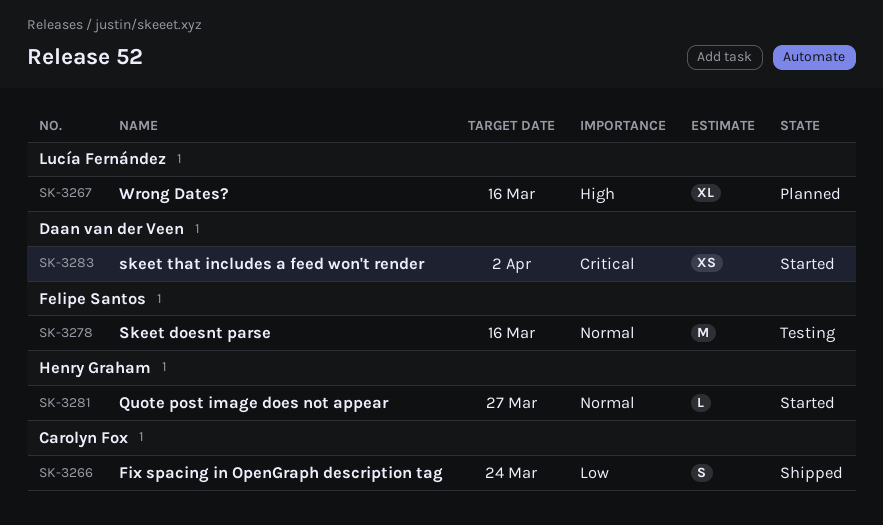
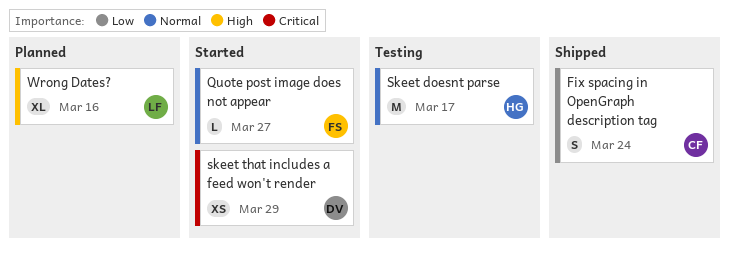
Quote post image does not appear, owner: Henry Graham -> Felipe Santos
Skeet doesnt parse, owner: Felipe Santos -> Henry Graham
Skeet doesnt parse, due: Mar 16 -> Mar 17
skeet that includes a feed won't render, due: Apr 2 -> Mar 29

